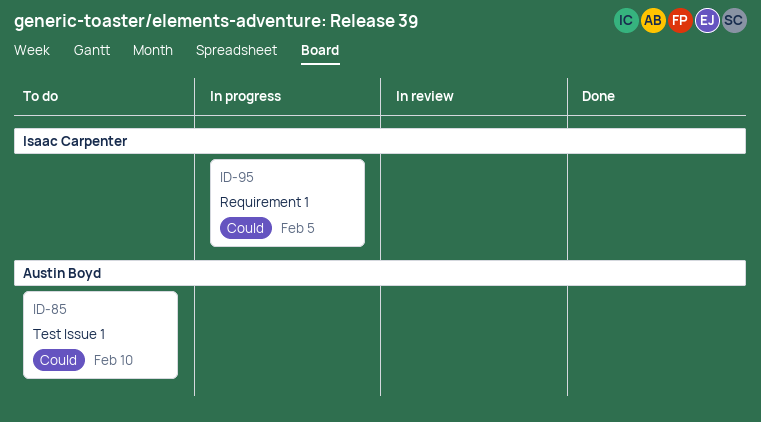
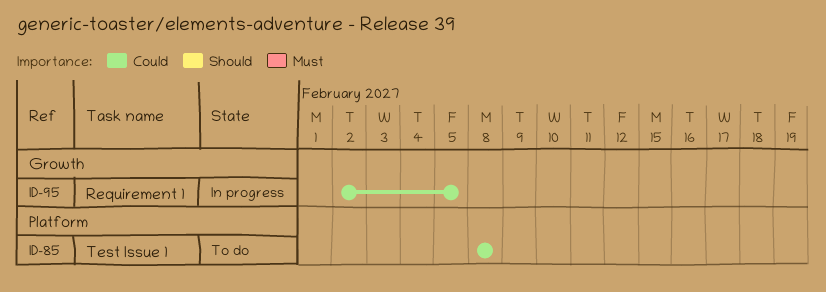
ID-85, due: Feb 10 -> Feb 8

